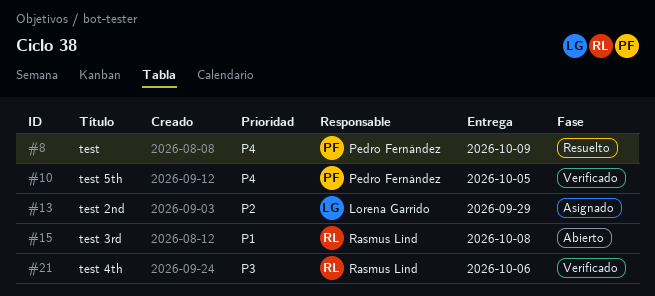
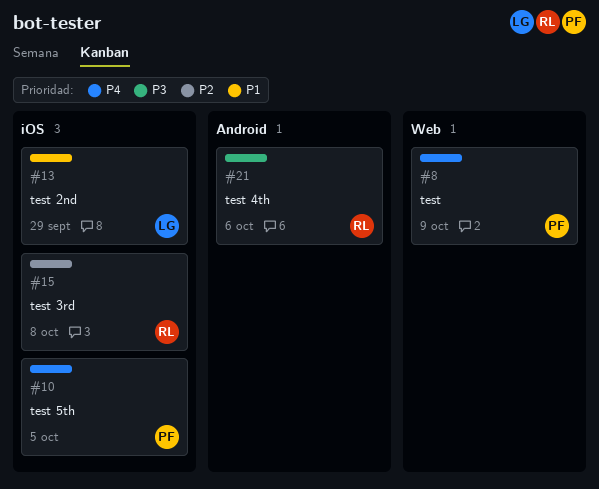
#13, priority: P2 -> P1
#15, priority: P1 -> P2

